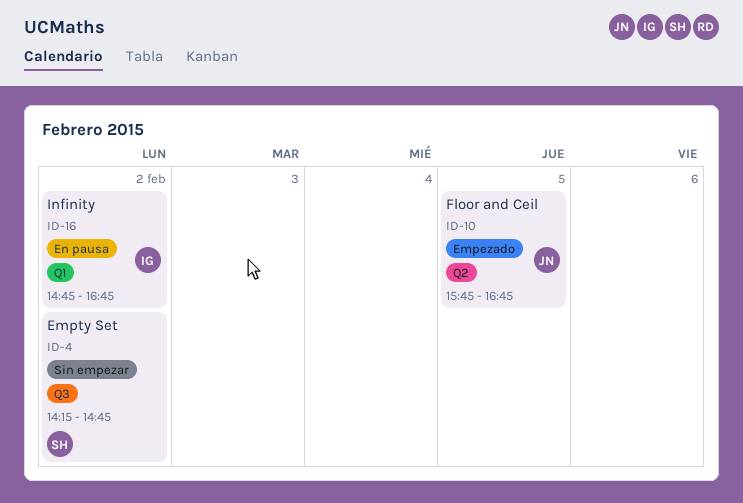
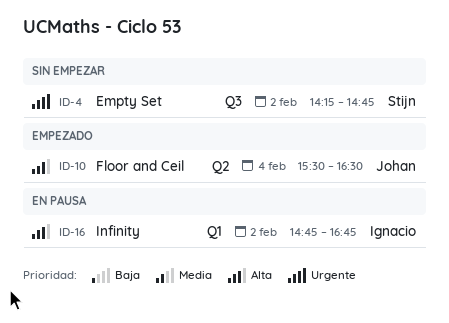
ID-10, day: Feb 5 -> Feb 4
ID-10, begins: 15:45 -> 15:30
ID-10, ends: 16:45 -> 16:30

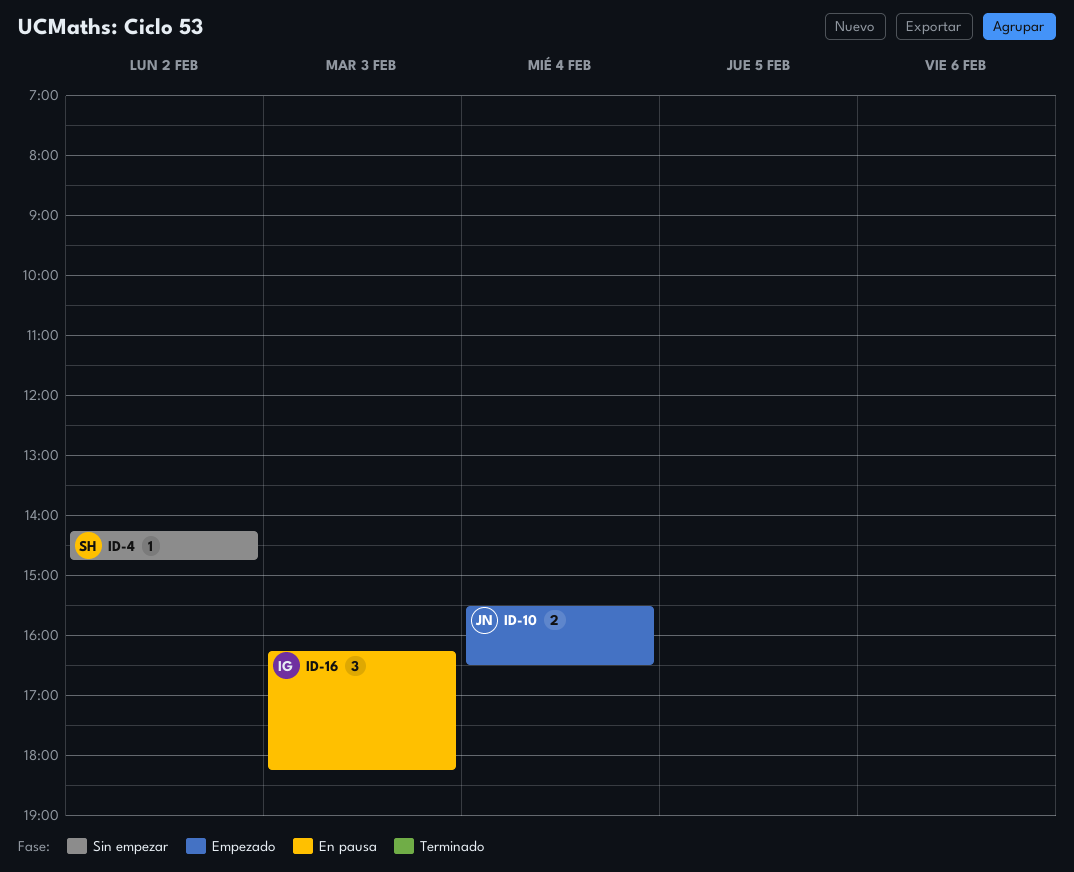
ID-16, day: Feb 2 -> Feb 3
ID-16, begins: 14:45 -> 16:15
ID-16, ends: 16:45 -> 18:15

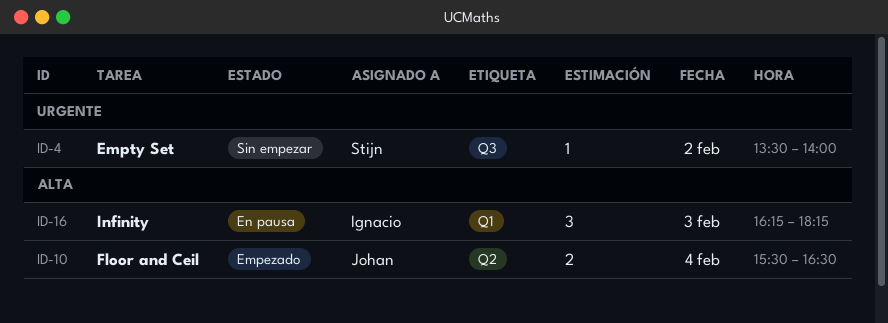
ID-4, begins: 14:15 -> 13:30
ID-4, ends: 14:45 -> 14:00

